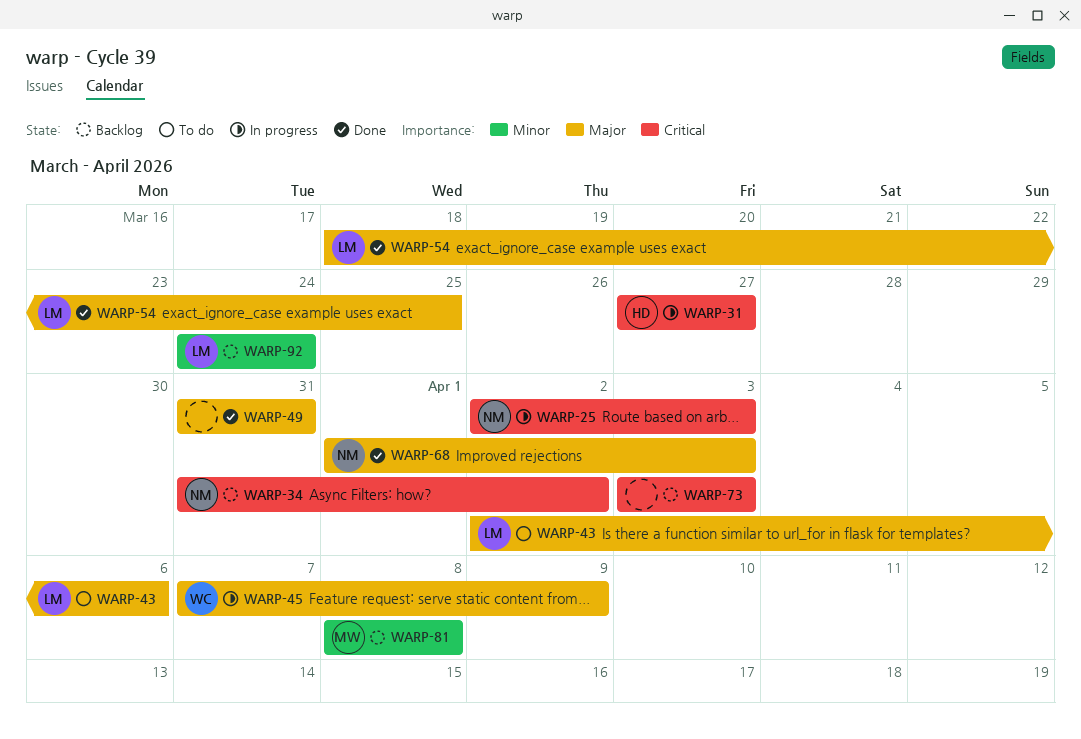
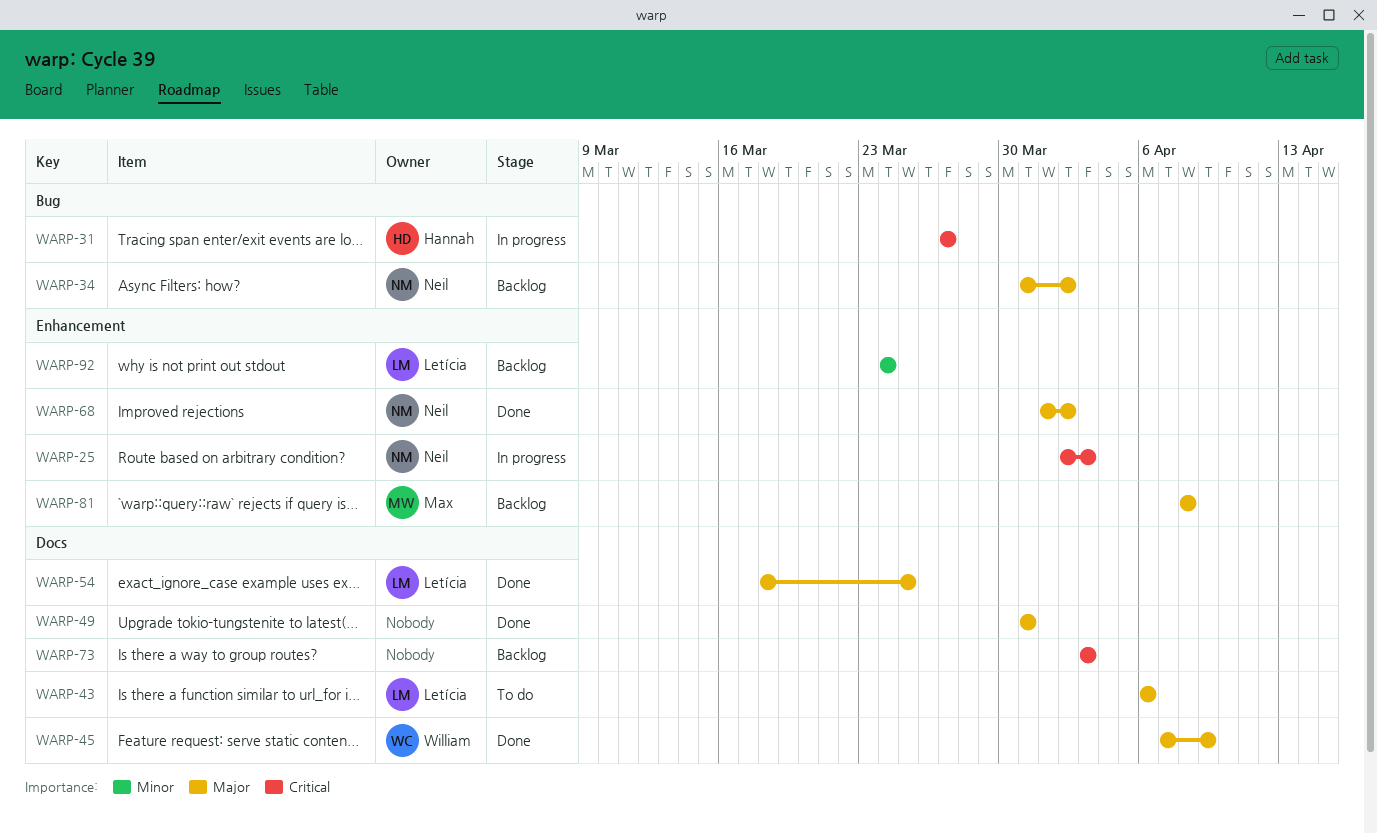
WARP-34, priority: Critical -> Major
WARP-43, start: Apr 2 -> Apr 6
WARP-45, status: In progress -> Done
WARP-68, due: Apr 3 -> Apr 2
WARP-81, priority: Minor -> Major

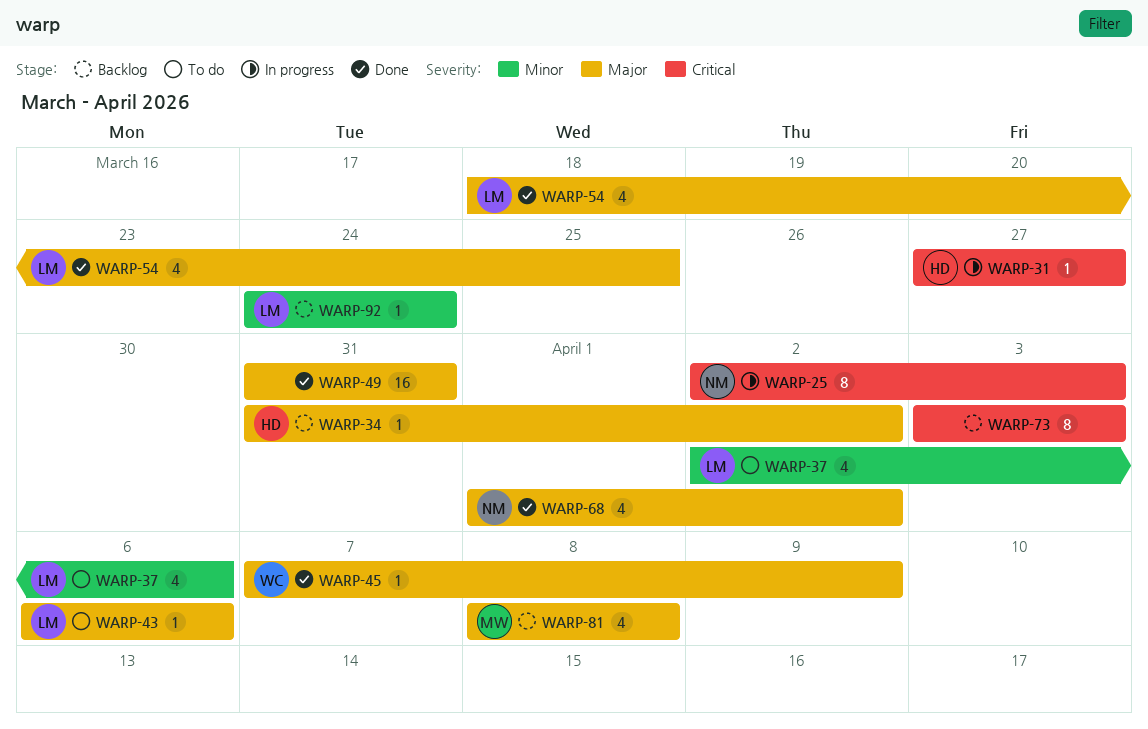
WARP-34, owner: Neil -> Hannah
WARP-37: none -> present

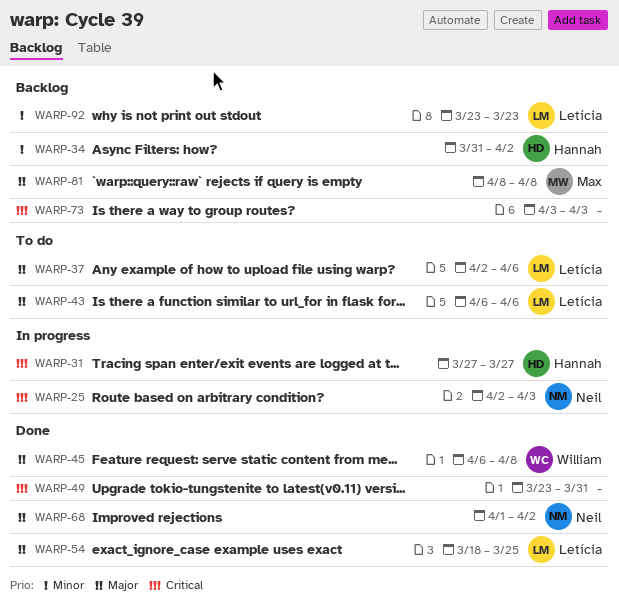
WARP-34, priority: Major -> Minor
WARP-37, priority: Minor -> Major
WARP-45, start: Apr 7 -> Apr 6
WARP-45, due: Apr 9 -> Apr 8
WARP-49, priority: Major -> Critical
WARP-49, start: Mar 31 -> Mar 23
WARP-92, start: Mar 24 -> Mar 23
WARP-92, due: Mar 24 -> Mar 23

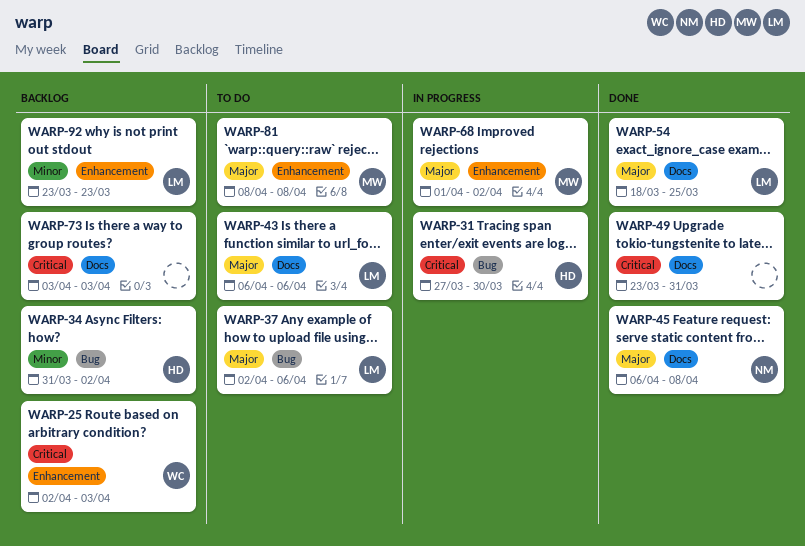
WARP-25, status: In progress -> Backlog
WARP-25, owner: Neil -> William
WARP-31, due: Mar 27 -> Mar 30
WARP-45, owner: William -> Neil
WARP-68, status: Done -> In progress
WARP-68, owner: Neil -> Max
WARP-81, status: Backlog -> To do

